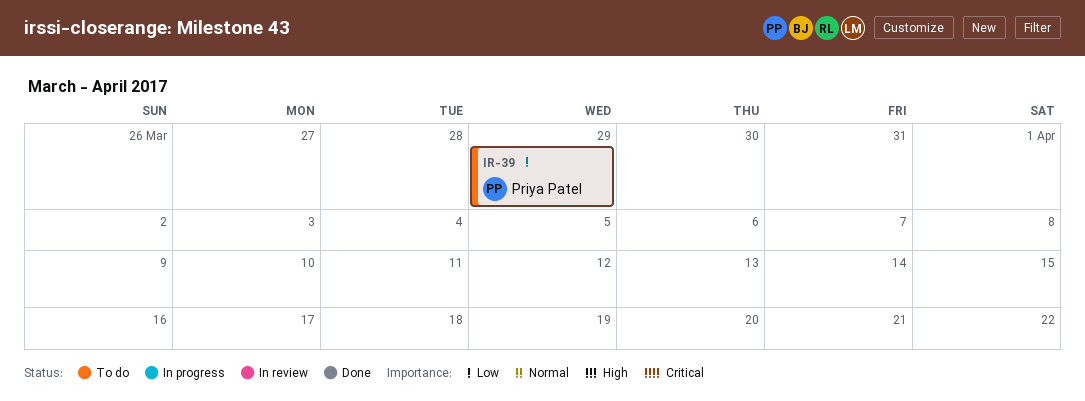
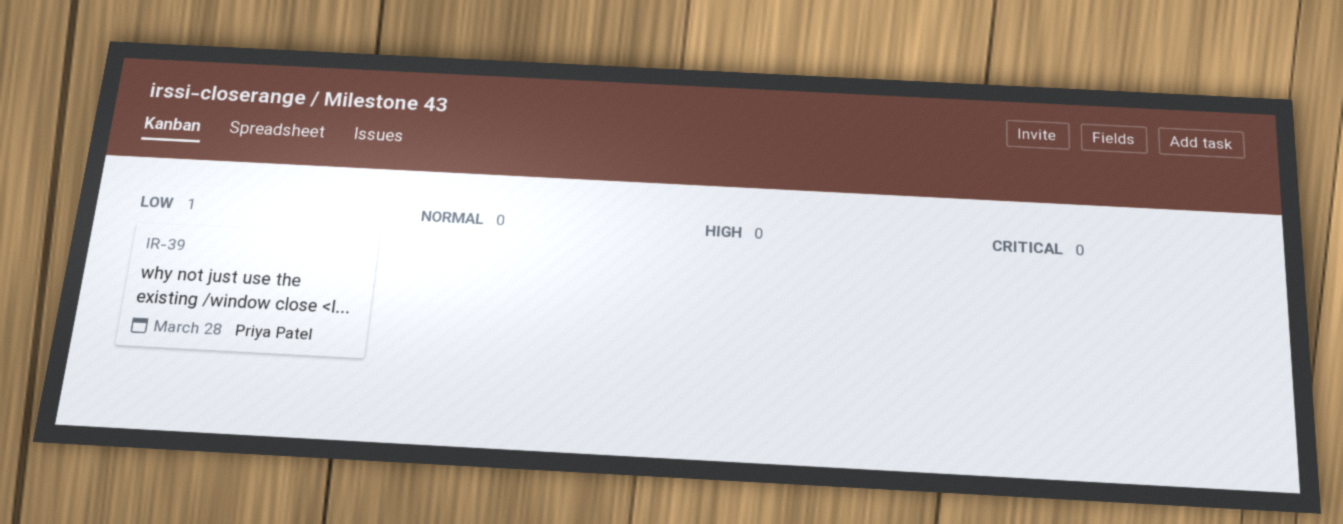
IR-39, due: Mar 29 -> Mar 28

